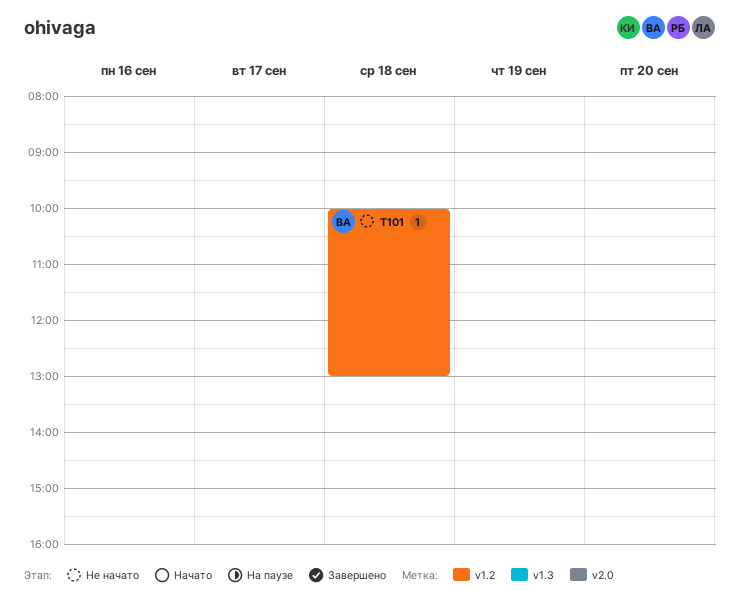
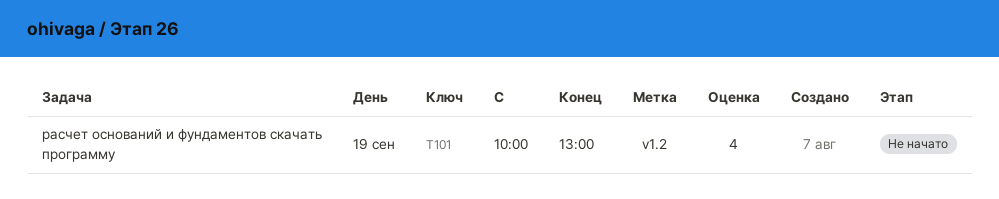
T101, estimate: 1 -> 4
T101, day: Sep 18 -> Sep 19

